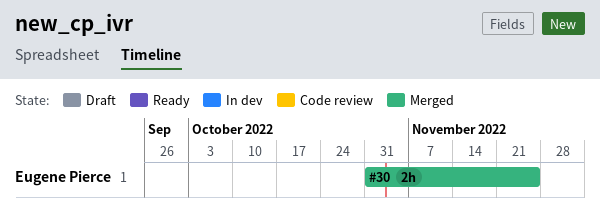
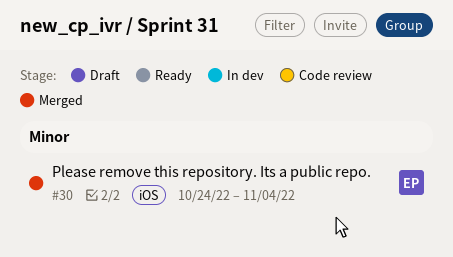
#30, start: Oct 31 -> Oct 24
#30, due: Nov 25 -> Nov 4

